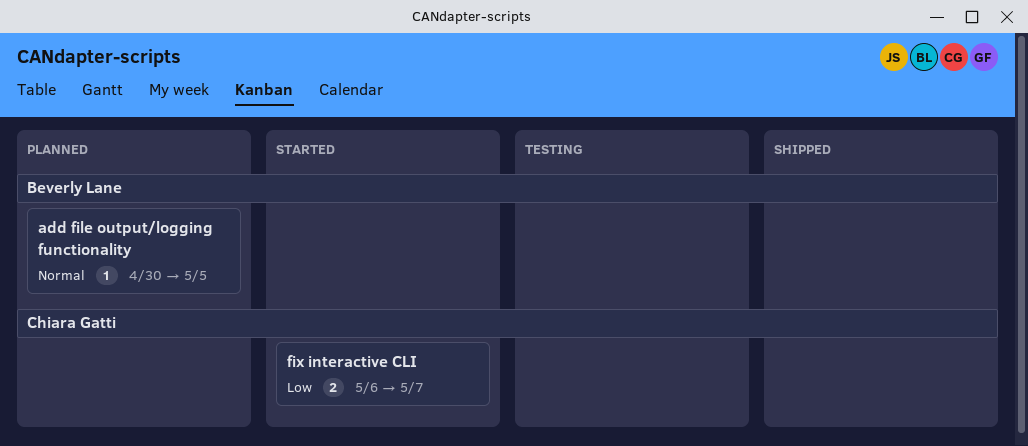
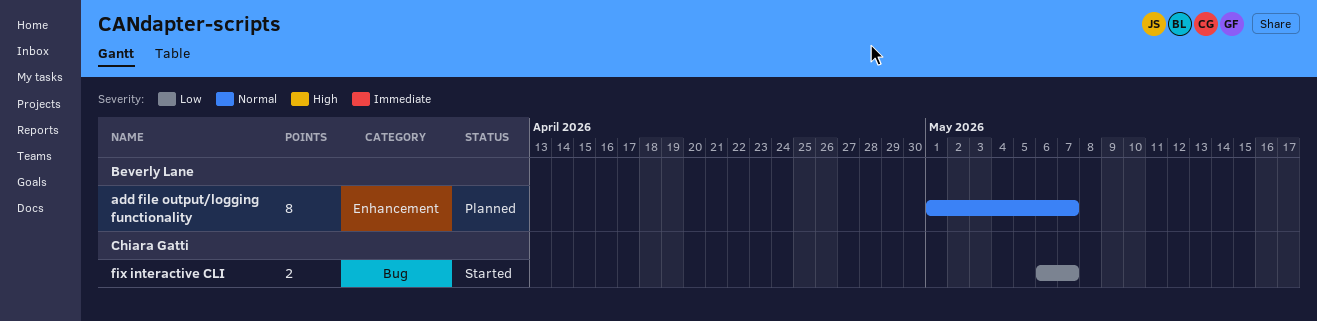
add file output/logging functionality, estimate: 1 -> 8
add file output/logging functionality, start: Apr 30 -> May 1
add file output/logging functionality, due: May 5 -> May 7

